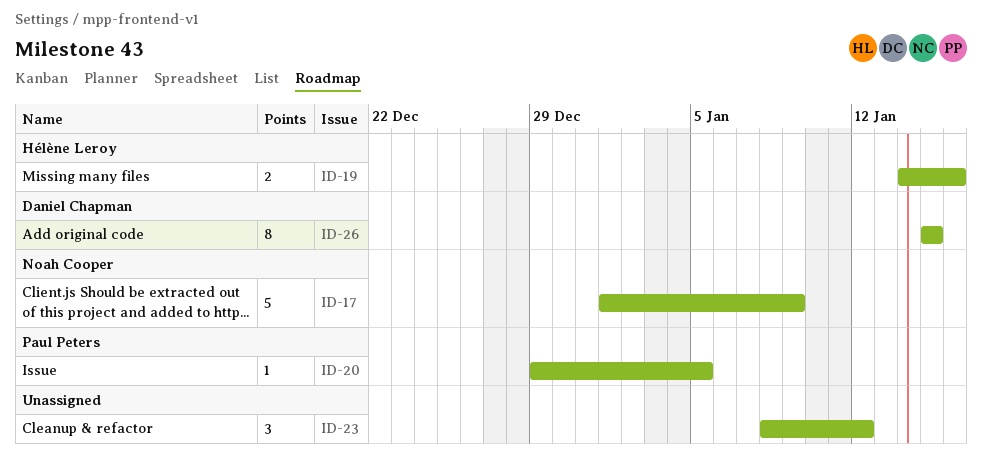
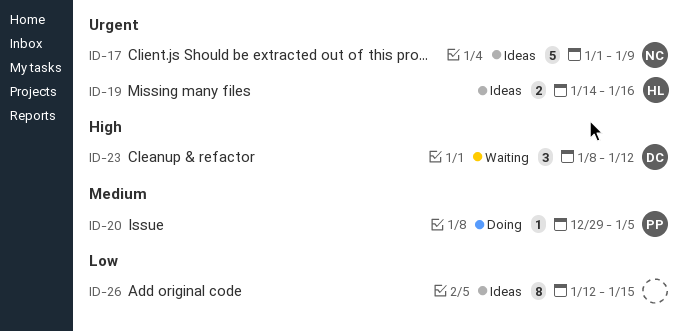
ID-23, owner: none -> Daniel Chapman
ID-26, owner: Daniel Chapman -> none
ID-26, start: Jan 15 -> Jan 12

